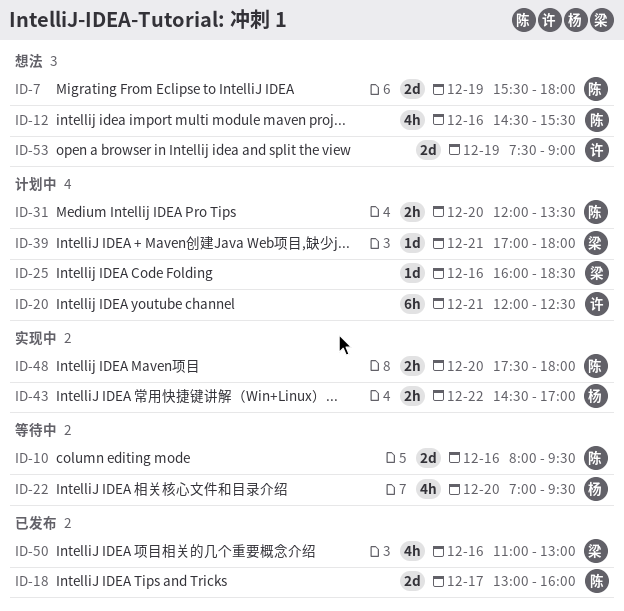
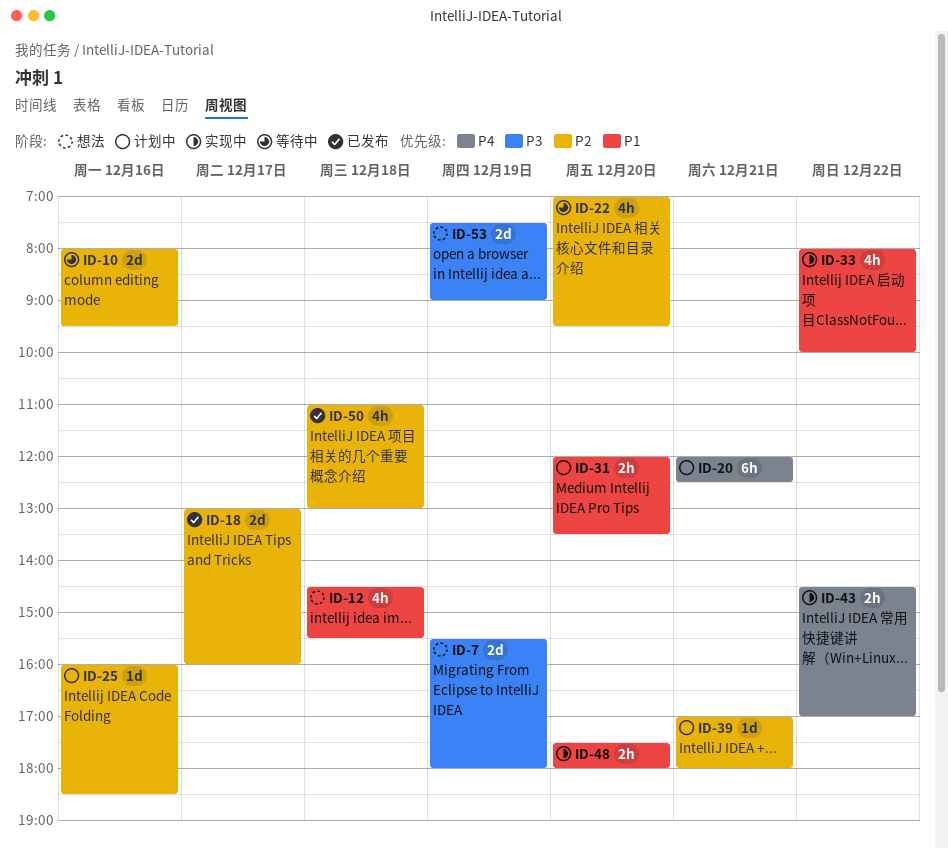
ID-12, day: Dec 16 -> Dec 18
ID-33: none -> present
ID-50, day: Dec 16 -> Dec 18

